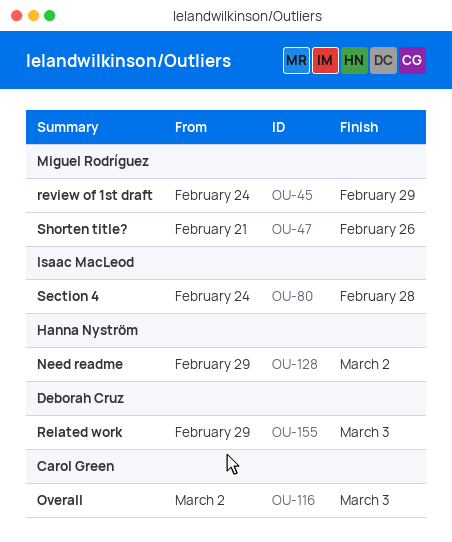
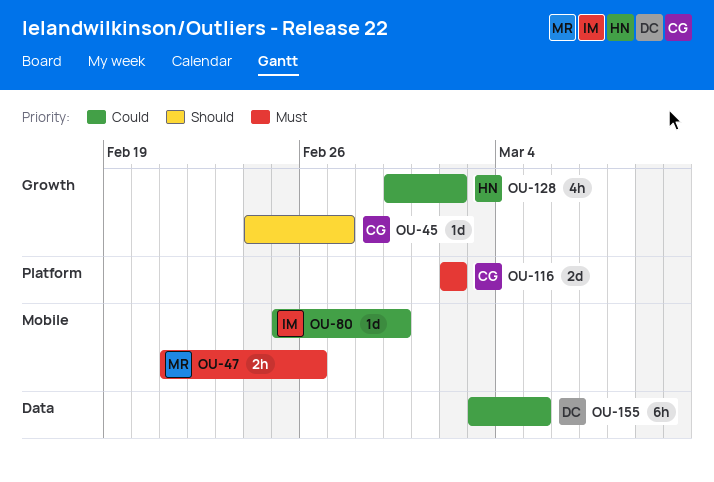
OU-45, owner: Miguel Rodríguez -> Carol Green
OU-45, due: Feb 29 -> Feb 27
OU-80, start: Feb 24 -> Feb 25
OU-80, due: Feb 28 -> Feb 29
OU-116, due: Mar 3 -> Mar 2
OU-155, start: Feb 29 -> Mar 3
OU-155, due: Mar 3 -> Mar 5

